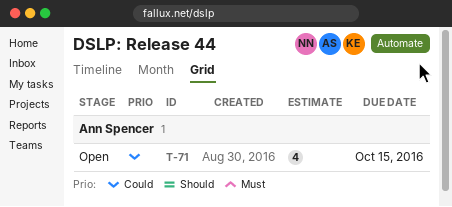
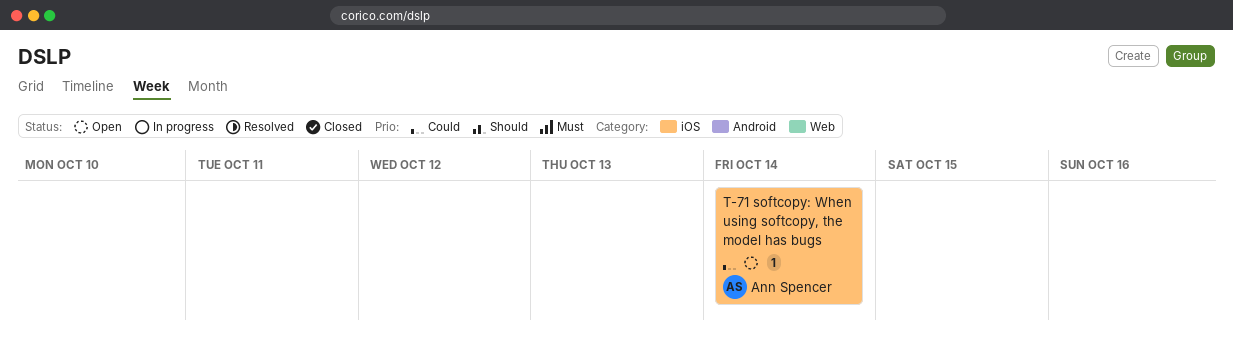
T-71, estimate: 4 -> 1
T-71, due: Oct 15 -> Oct 14

